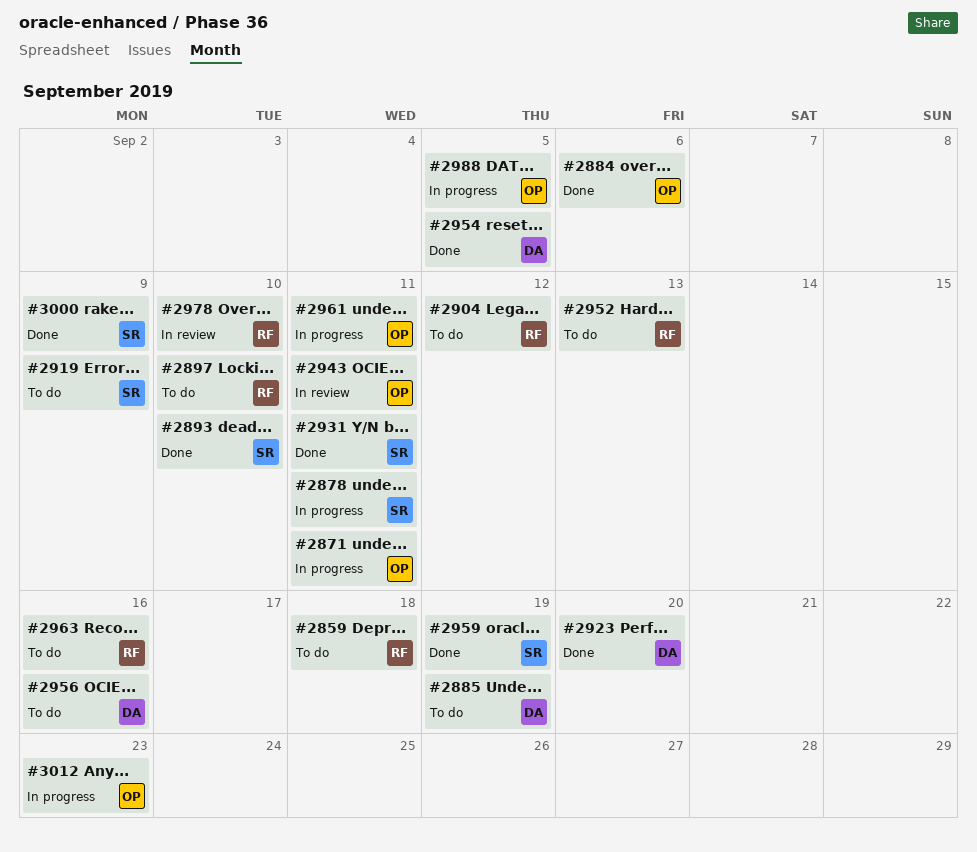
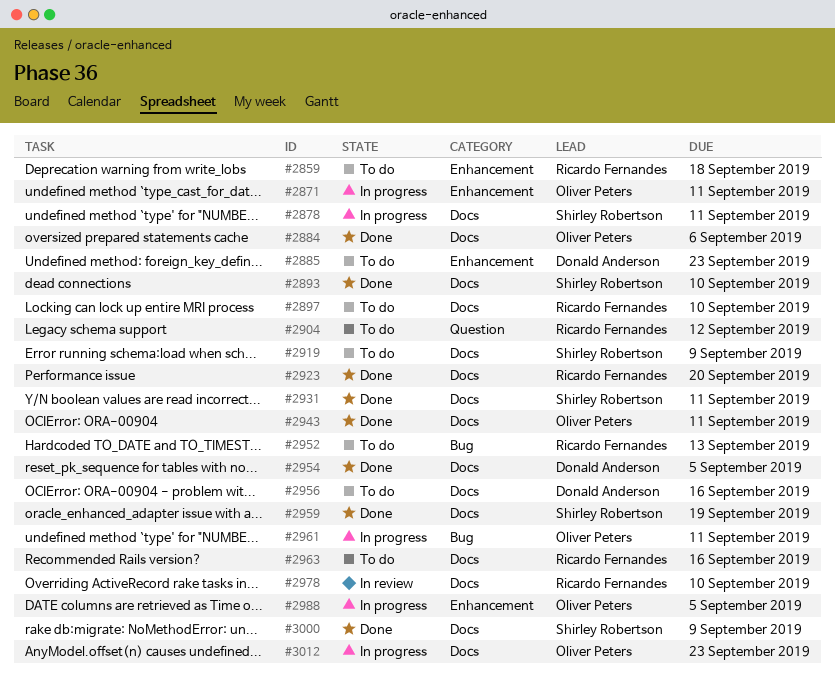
#2885, due: Sep 19 -> Sep 23
#2923, owner: Donald Anderson -> Ricardo Fernandes
#2943, status: In review -> Done

